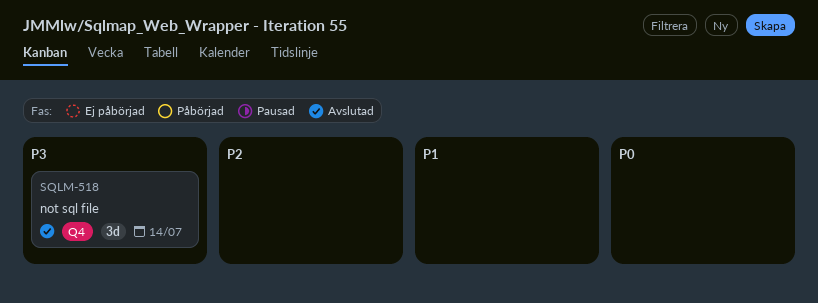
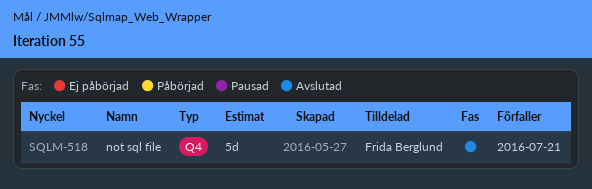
SQLM-518, estimate: 3d -> 5d
SQLM-518, due: Jul 14 -> Jul 21

